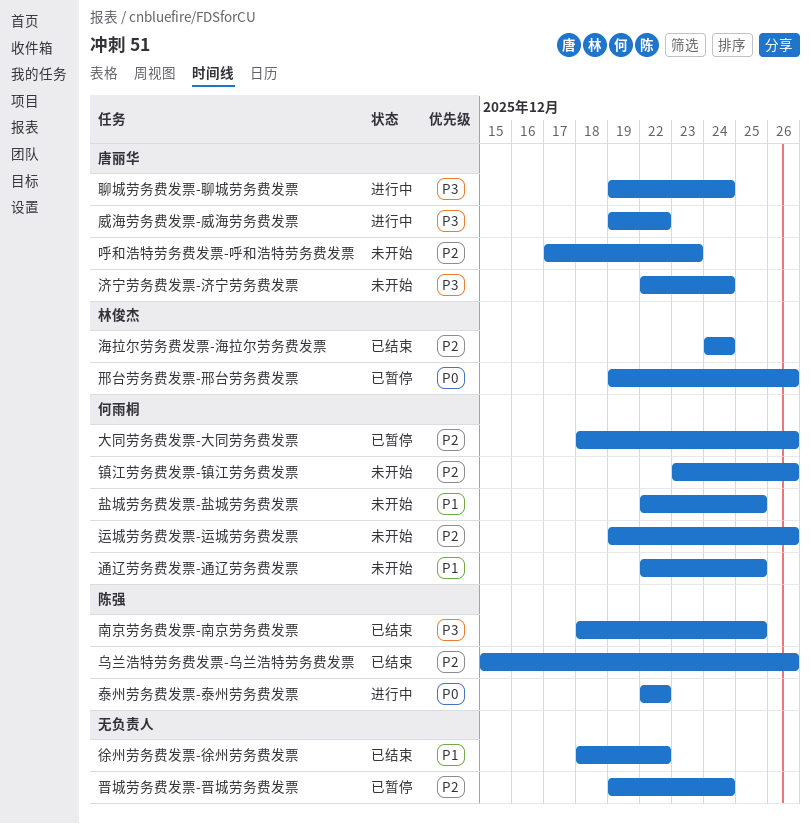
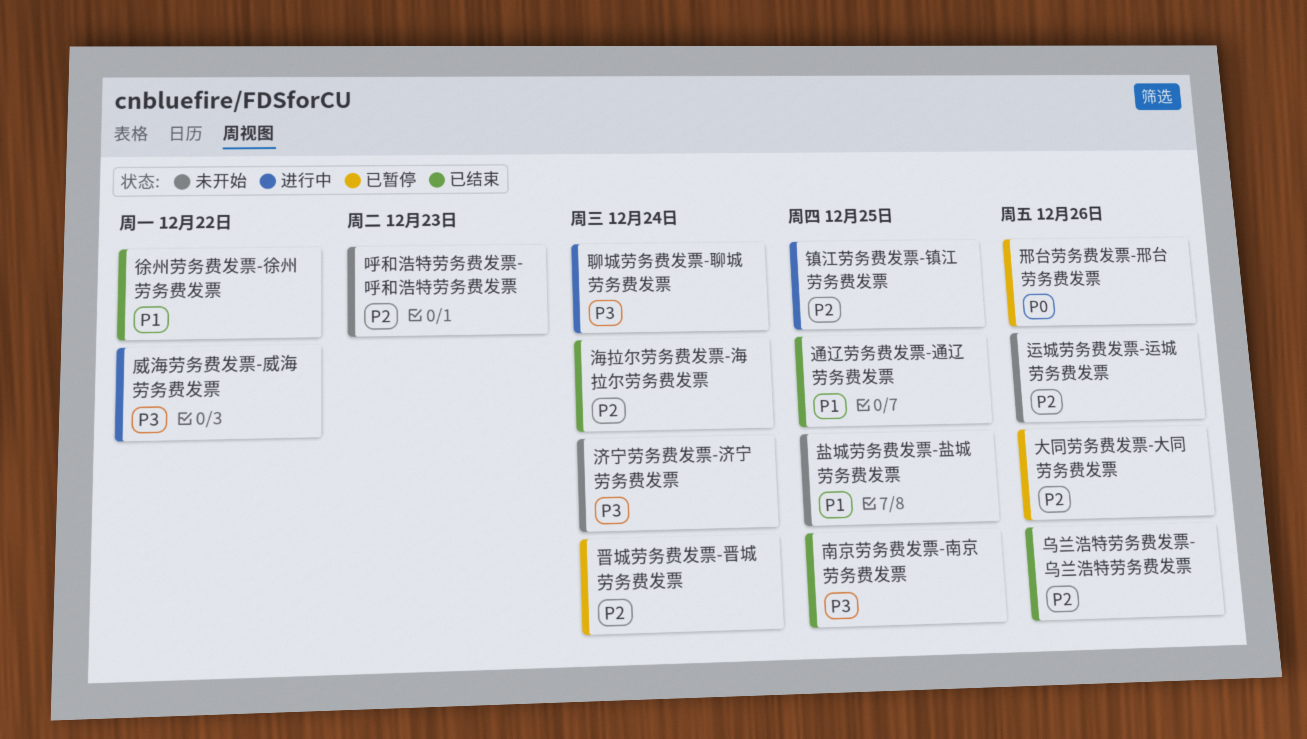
泰州劳务费发票-泰州劳务费发票: present -> none
通辽劳务费发票-通辽劳务费发票, status: 未开始 -> 已结束
镇江劳务费发票-镇江劳务费发票, status: 未开始 -> 进行中
镇江劳务费发票-镇江劳务费发票, due: Dec 26 -> Dec 25

